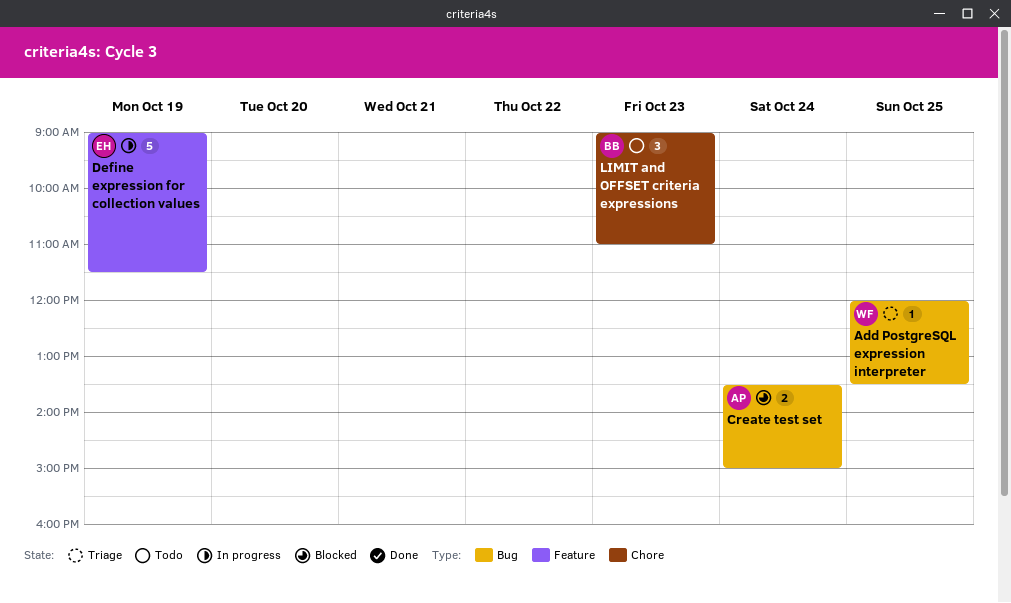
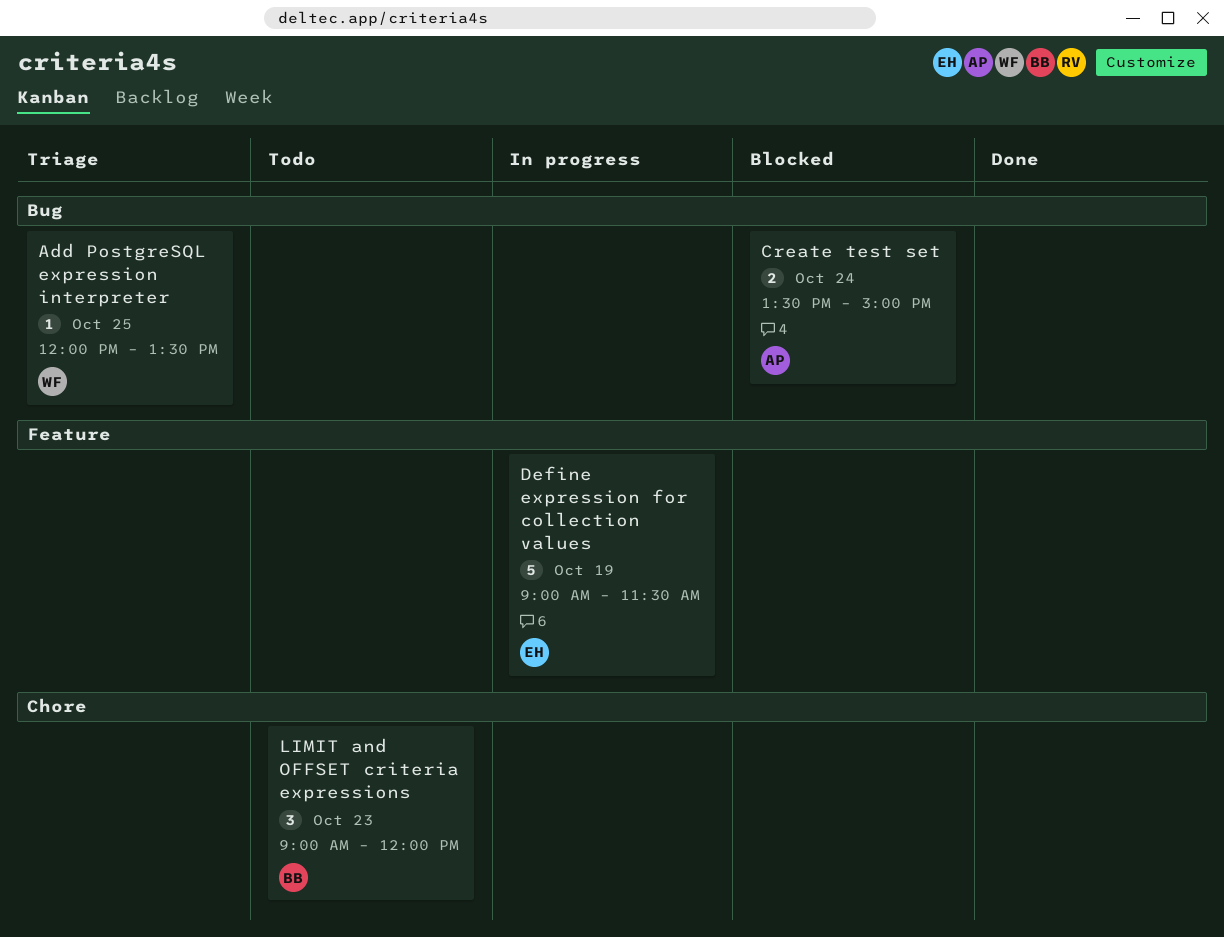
LIMIT and OFFSET criteria expressions, ends: 11:00 -> 12:00

